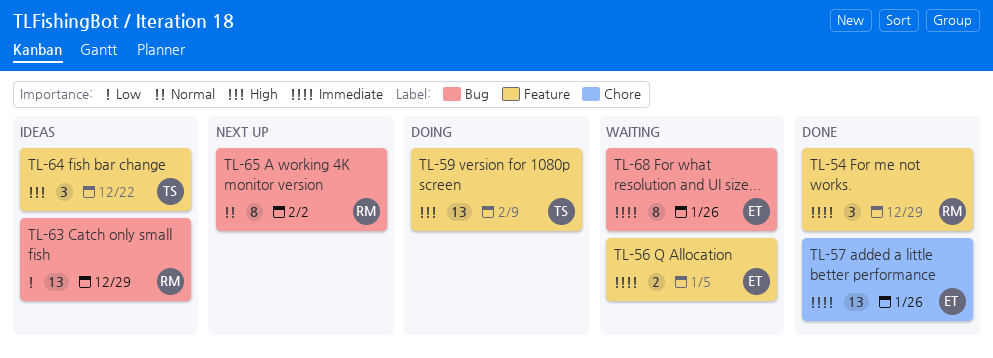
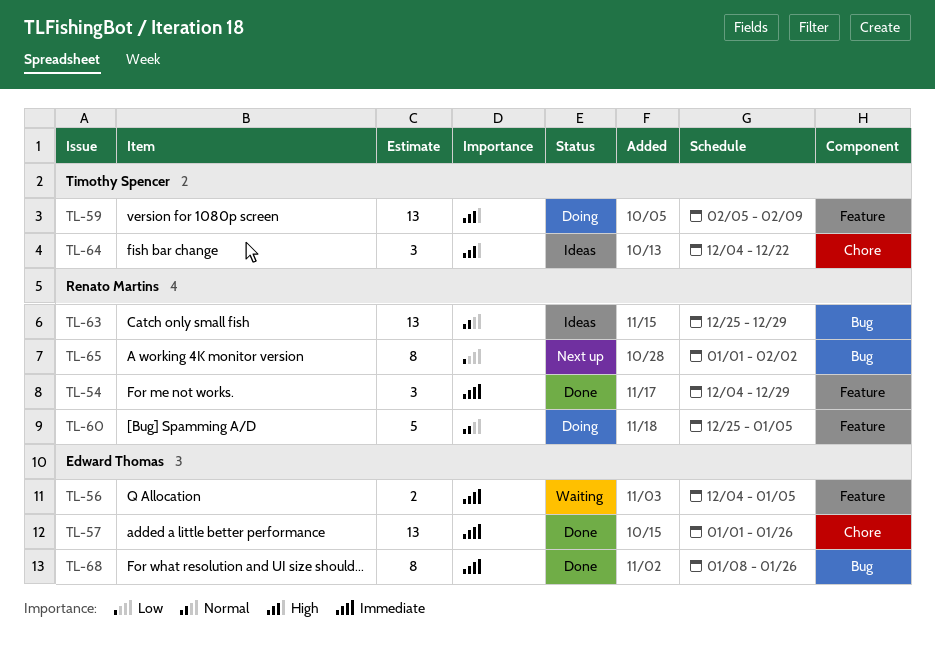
TL-60: none -> present
TL-63, priority: Low -> Normal
TL-64, label: Feature -> Chore
TL-65, priority: Normal -> Low
TL-68, status: Waiting -> Done

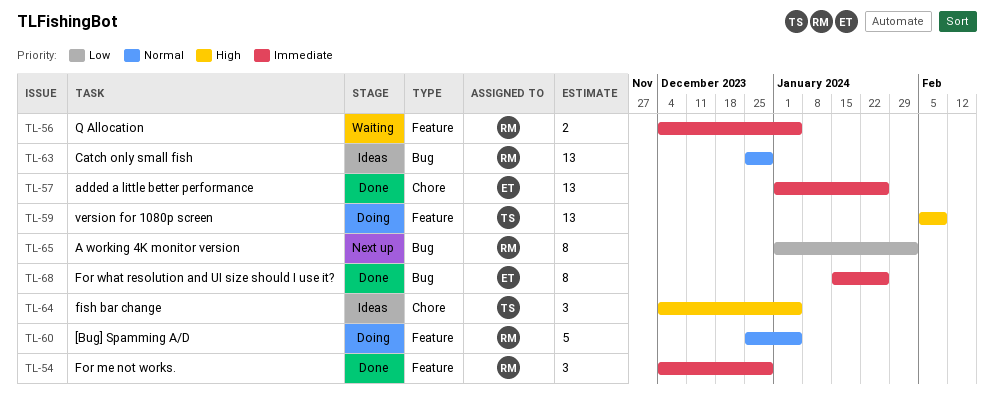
TL-56, owner: Edward Thomas -> Renato Martins
TL-64, due: Dec 22 -> Jan 5
TL-68, start: Jan 8 -> Jan 15

